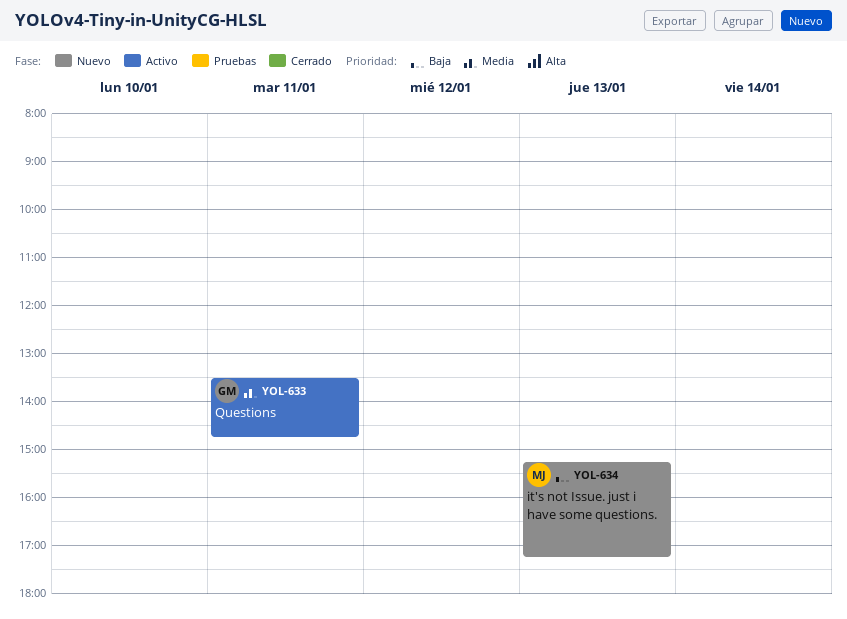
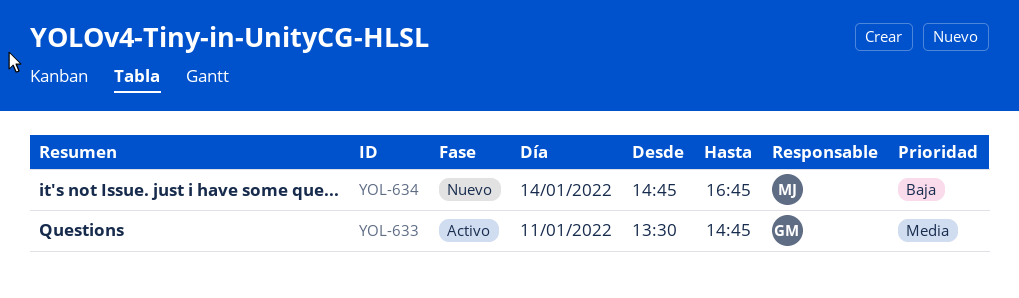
YOL-634, day: Jan 13 -> Jan 14
YOL-634, begins: 15:15 -> 14:45
YOL-634, ends: 17:15 -> 16:45

